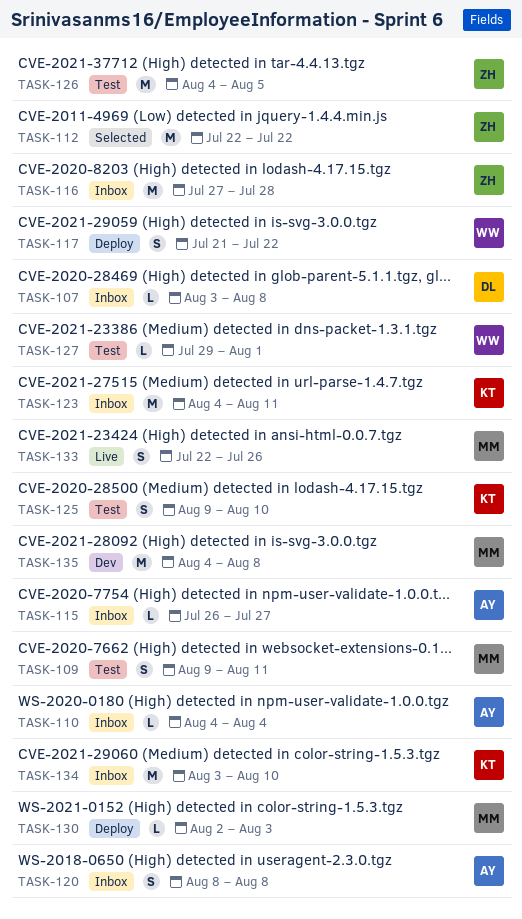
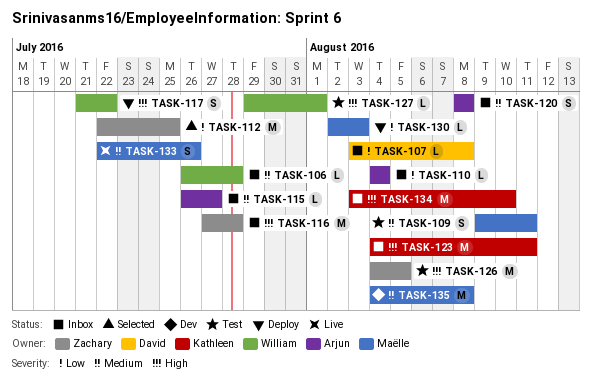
TASK-106: none -> present
TASK-112, due: Jul 22 -> Jul 25
TASK-125: present -> none

